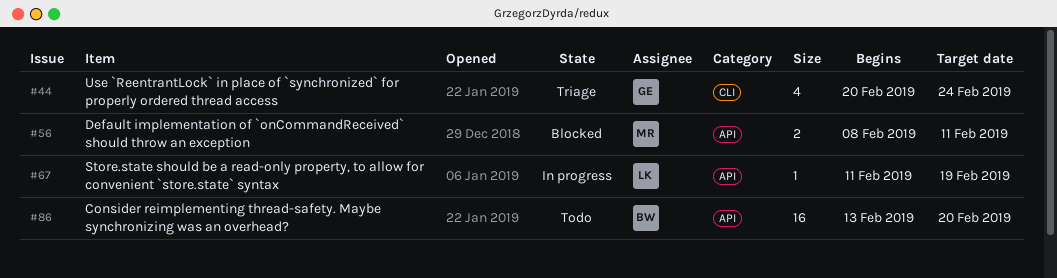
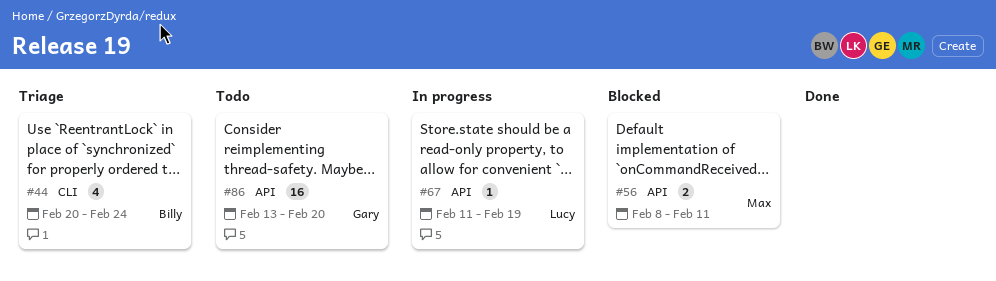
#44, owner: Gary -> Billy
#86, owner: Billy -> Gary

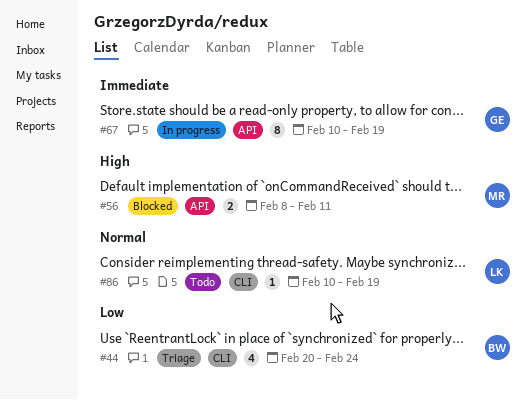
#67, owner: Lucy -> Gary
#67, estimate: 1 -> 8
#67, start: Feb 11 -> Feb 10
#86, owner: Gary -> Lucy
#86, label: API -> CLI
#86, estimate: 16 -> 1
#86, start: Feb 13 -> Feb 10
#86, due: Feb 20 -> Feb 19

